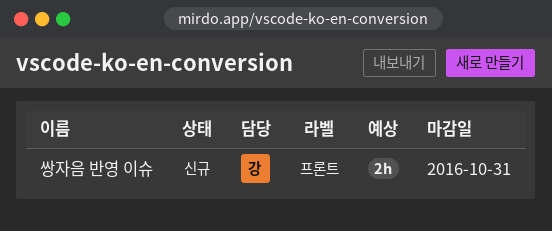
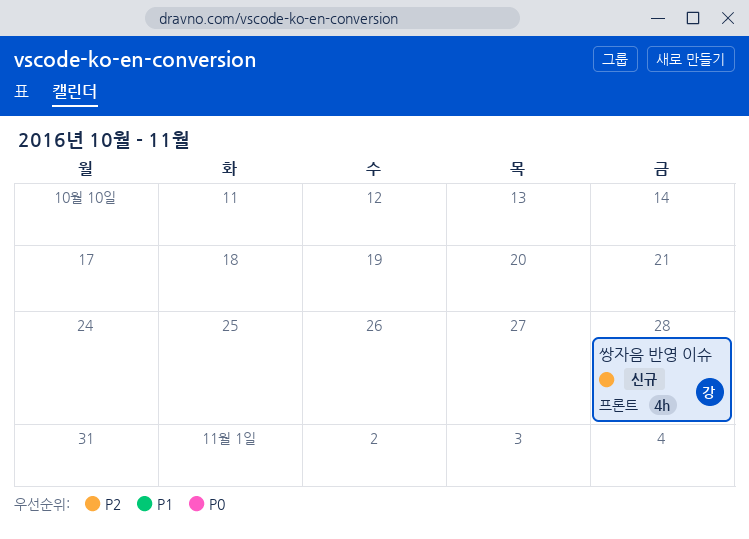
쌍자음 반영 이슈, estimate: 2h -> 4h
쌍자음 반영 이슈, due: Oct 31 -> Oct 28

